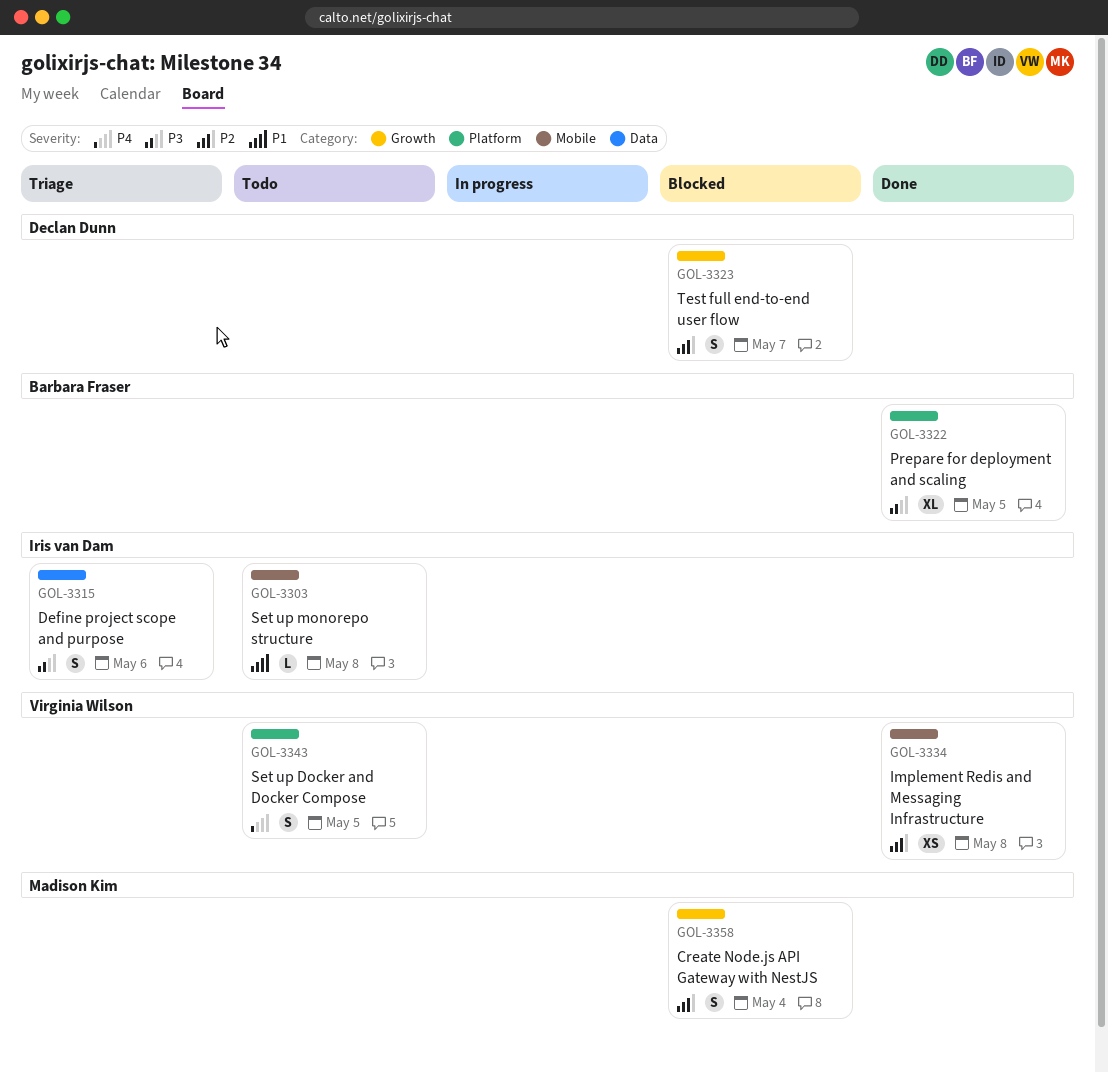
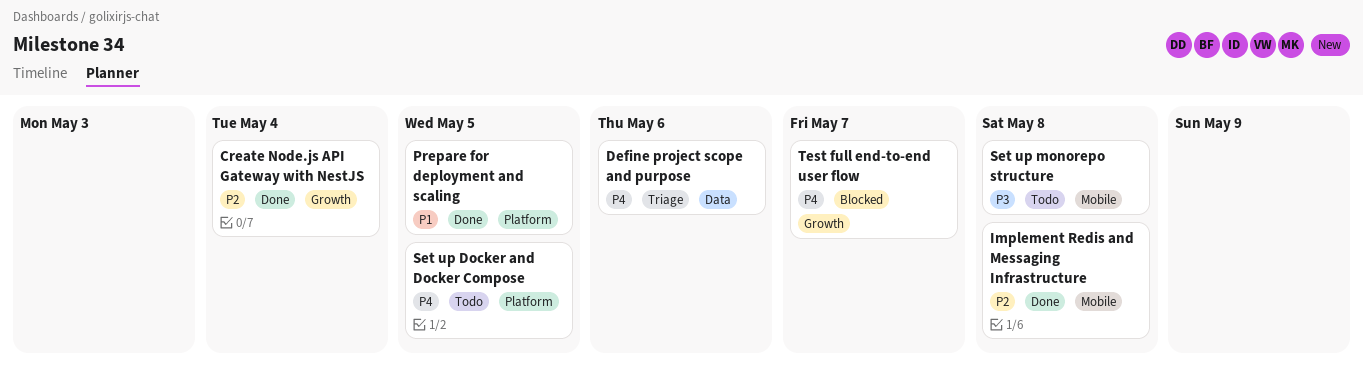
Create Node.js API Gateway with NestJS, status: Blocked -> Done
Define project scope and purpose, priority: P3 -> P4
Prepare for deployment and scaling, priority: P3 -> P1
Set up monorepo structure, priority: P1 -> P3
Test full end-to-end user flow, priority: P2 -> P4

